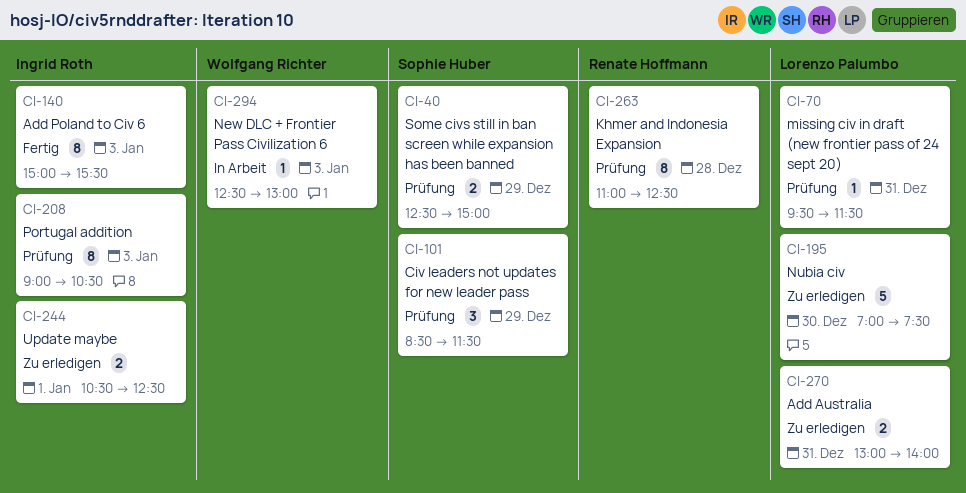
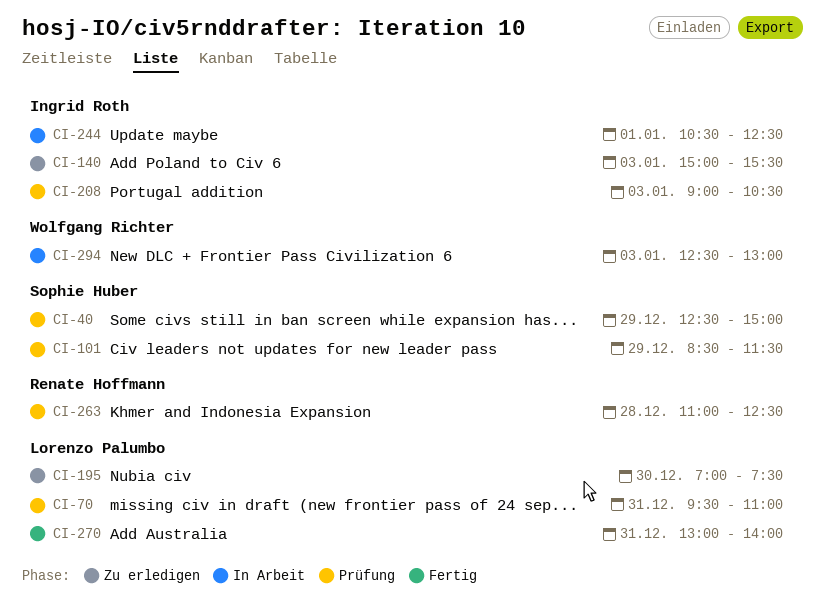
CI-70, ends: 11:30 -> 11:00
CI-140, status: Fertig -> Zu erledigen
CI-244, status: Zu erledigen -> In Arbeit
CI-270, status: Zu erledigen -> Fertig

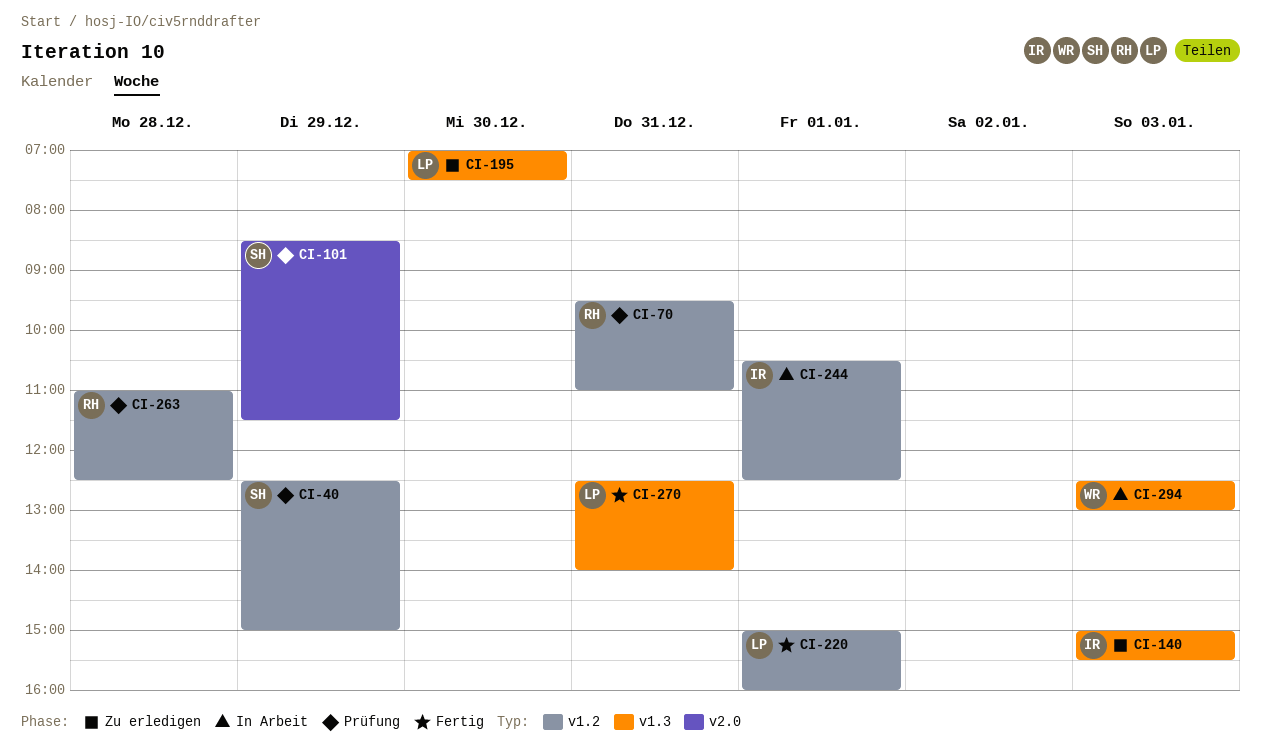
CI-70, owner: Lorenzo Palumbo -> Renate Hoffmann
CI-208: present -> none
CI-220: none -> present
CI-270, begins: 13:00 -> 12:30

